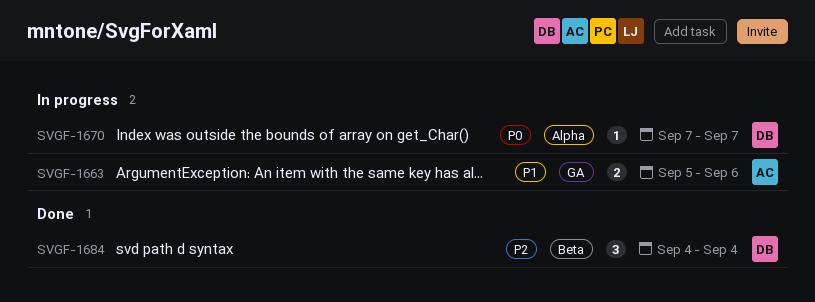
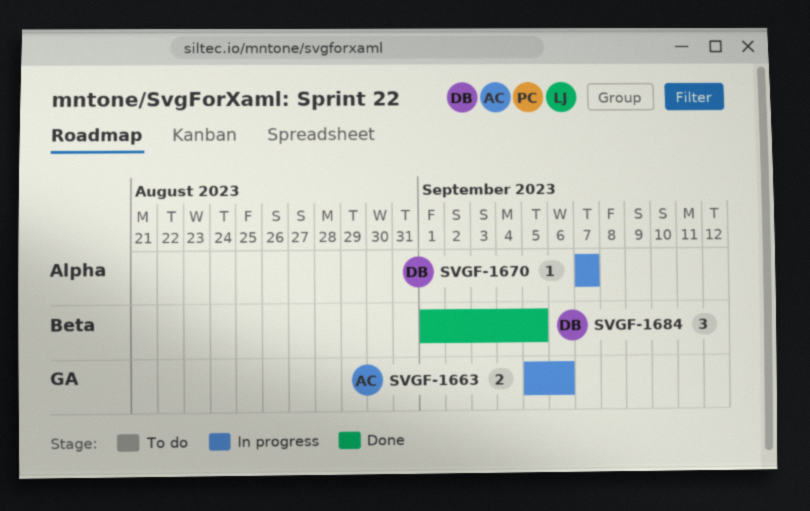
SVGF-1684, start: Sep 4 -> Sep 1
SVGF-1684, due: Sep 4 -> Sep 5

